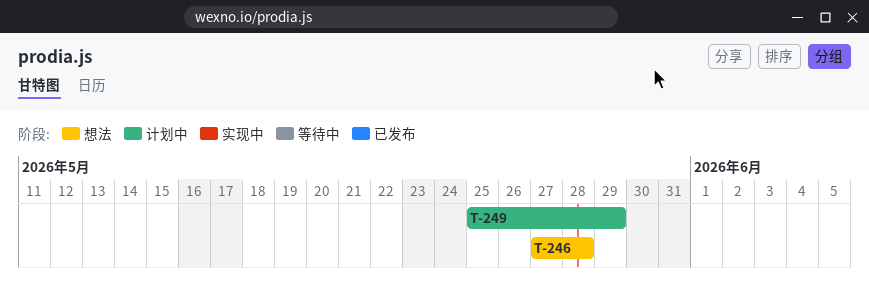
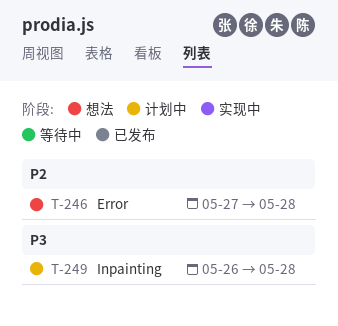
T-249, start: May 25 -> May 26
T-249, due: May 29 -> May 28

